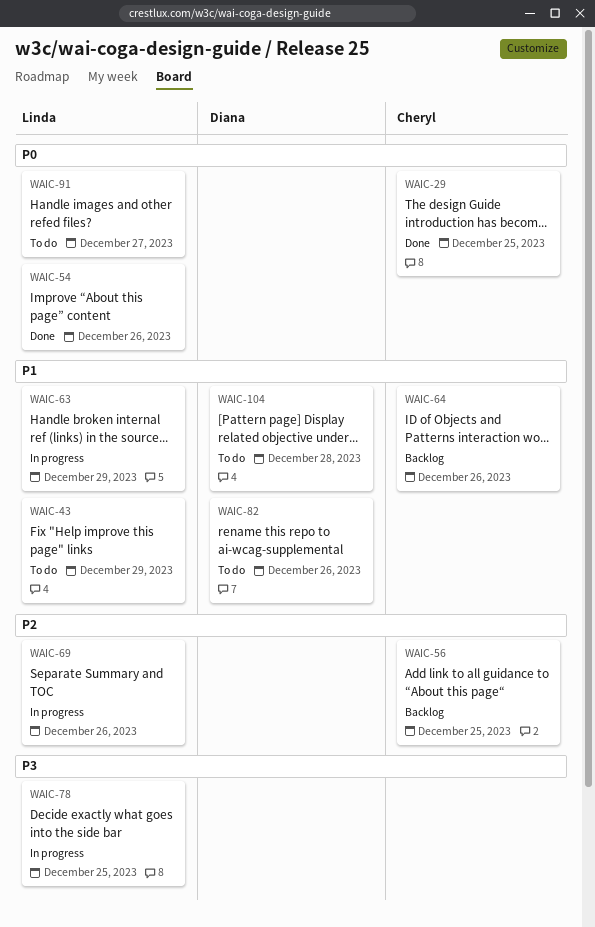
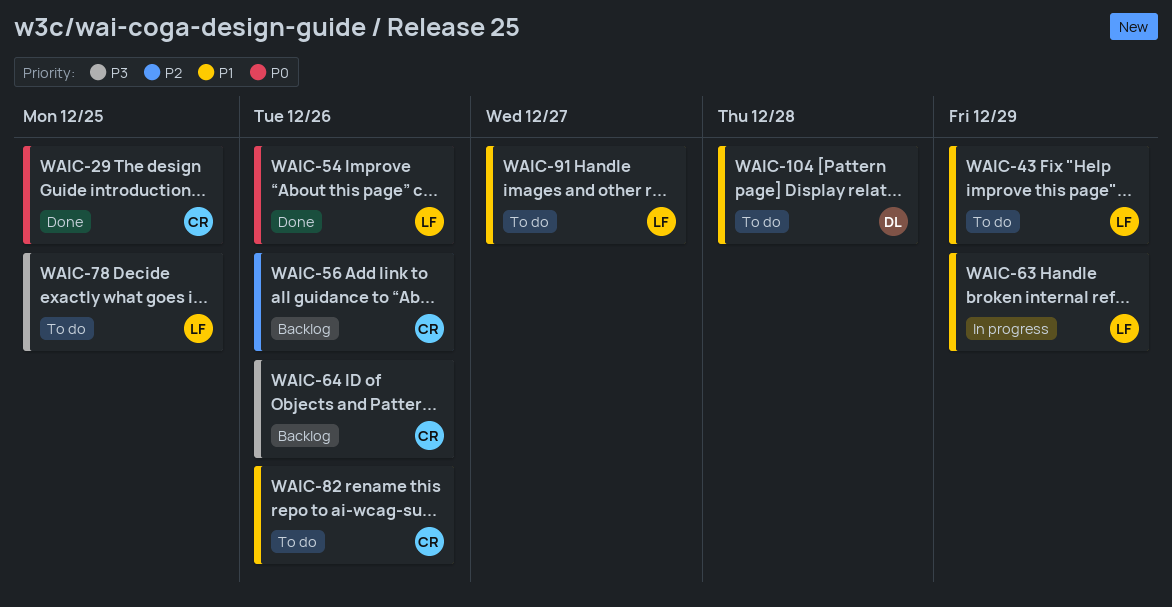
WAIC-56, due: Dec 25 -> Dec 26
WAIC-64, priority: P1 -> P3
WAIC-69: present -> none
WAIC-78, status: In progress -> To do
WAIC-82, owner: Diana -> Cheryl
WAIC-91, priority: P0 -> P1

